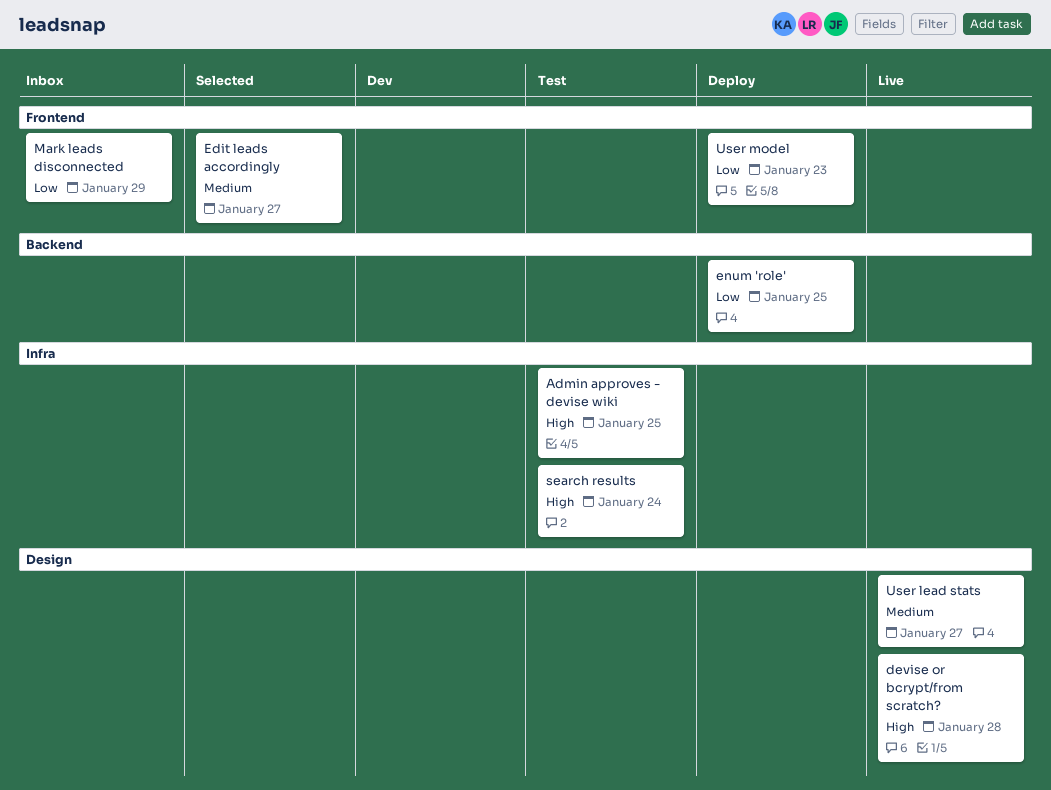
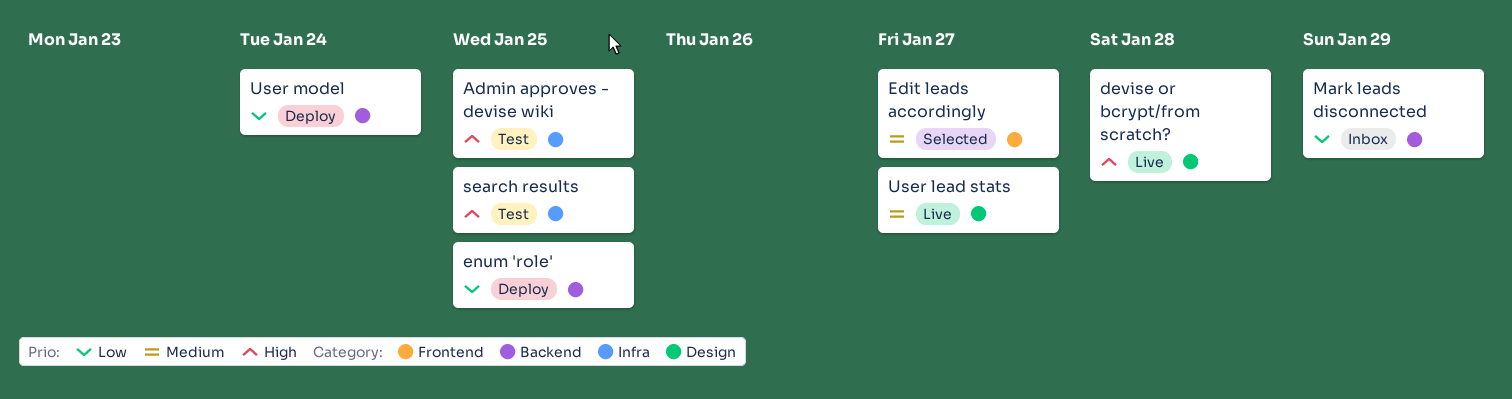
Mark leads disconnected, label: Frontend -> Backend
search results, due: Jan 24 -> Jan 25
User model, label: Frontend -> Backend
User model, due: Jan 23 -> Jan 24

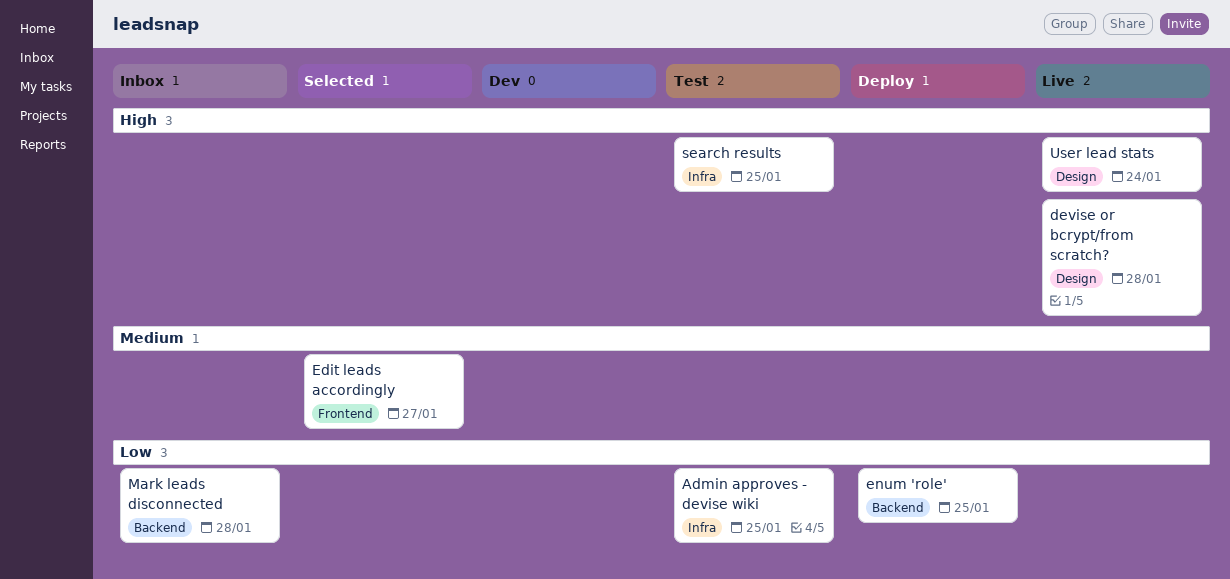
Admin approves - devise wiki, priority: High -> Low
Mark leads disconnected, due: Jan 29 -> Jan 28
User lead stats, priority: Medium -> High
User lead stats, due: Jan 27 -> Jan 24
User model: present -> none

